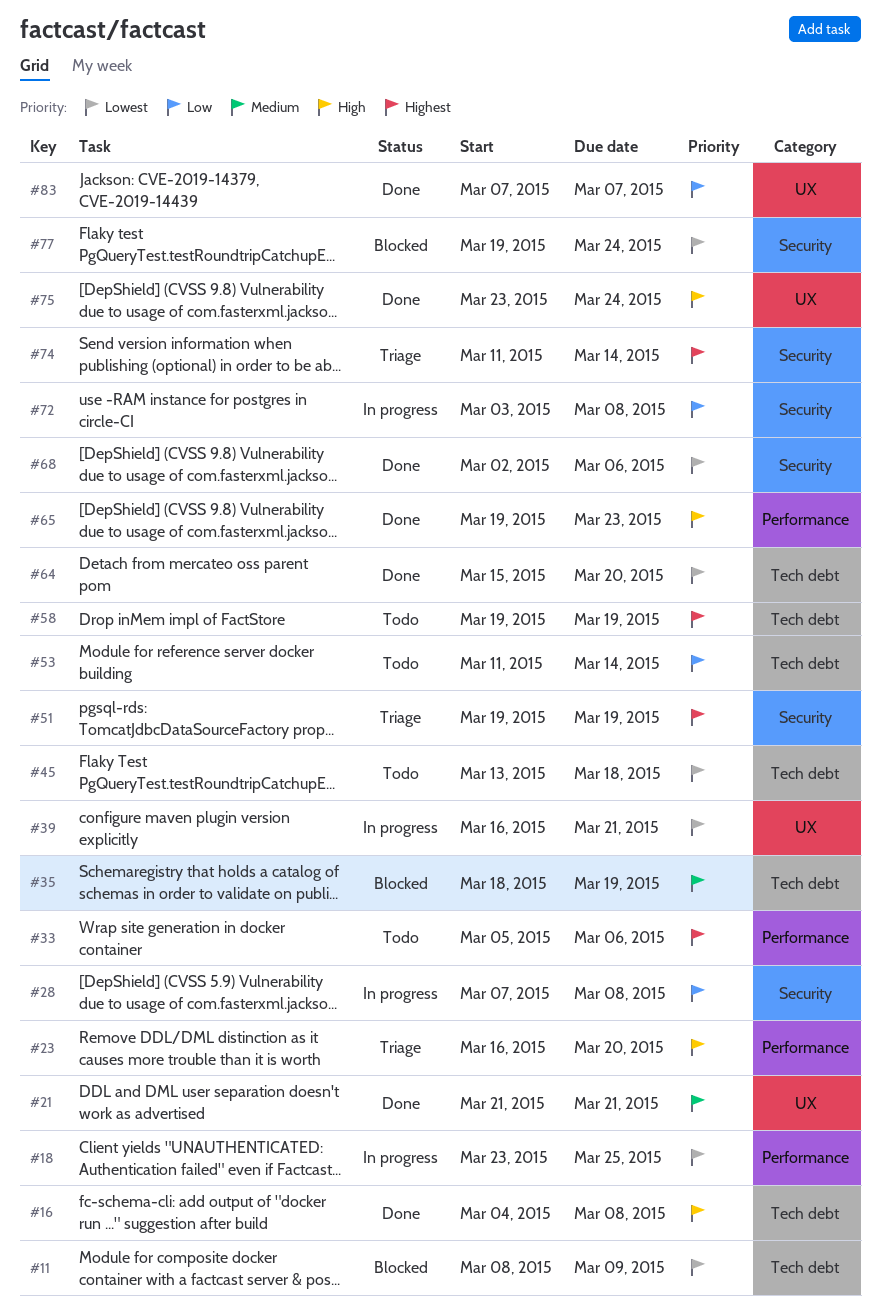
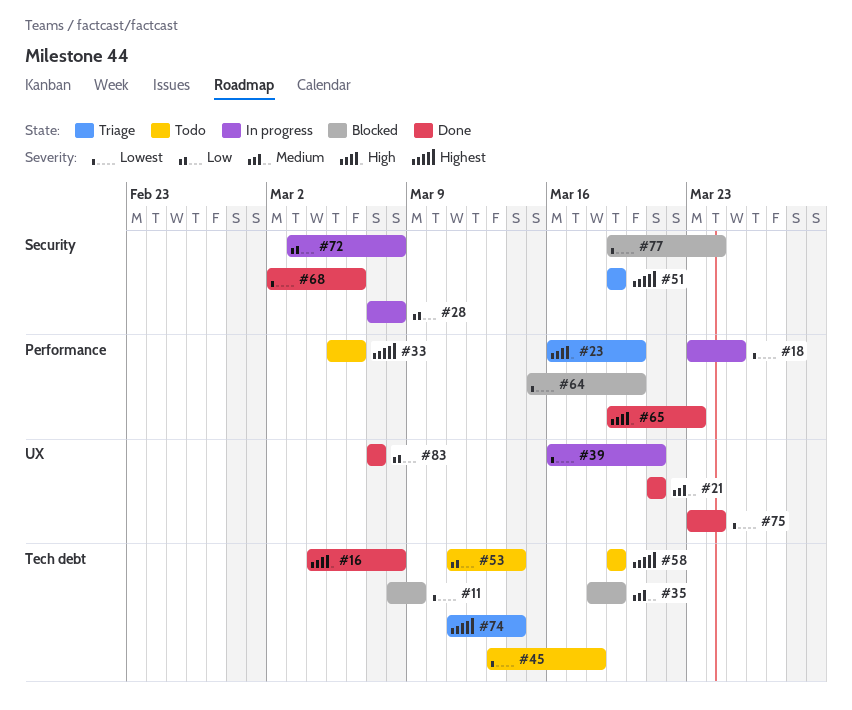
#64, status: Done -> Blocked
#64, label: Tech debt -> Performance
#74, label: Security -> Tech debt
#75, priority: High -> Lowest

